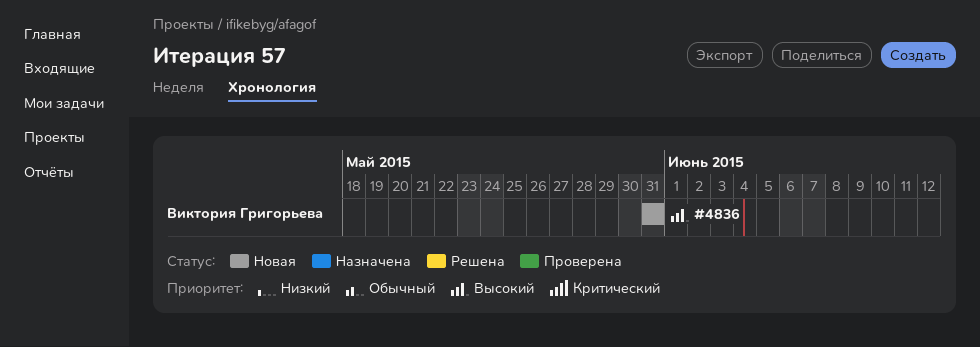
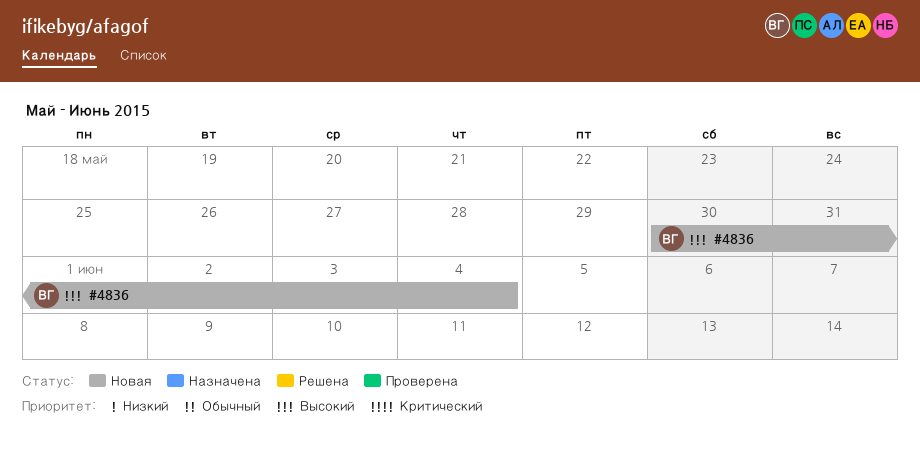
#4836, start: May 31 -> May 30
#4836, due: May 31 -> Jun 4

